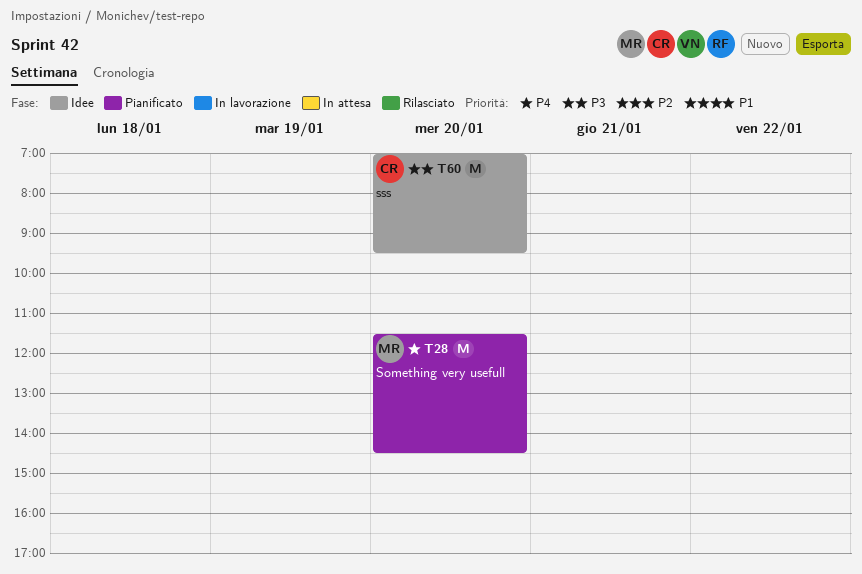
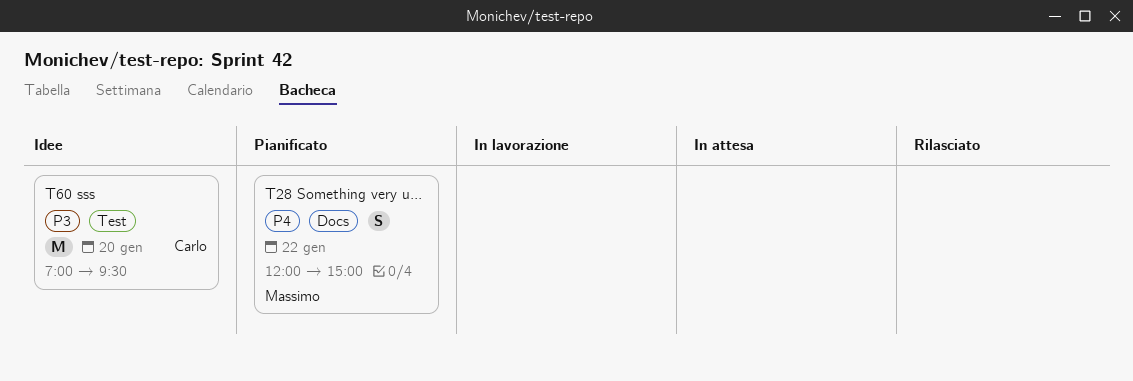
T28, estimate: M -> S
T28, day: Jan 20 -> Jan 22
T28, begins: 11:30 -> 12:00
T28, ends: 14:30 -> 15:00

